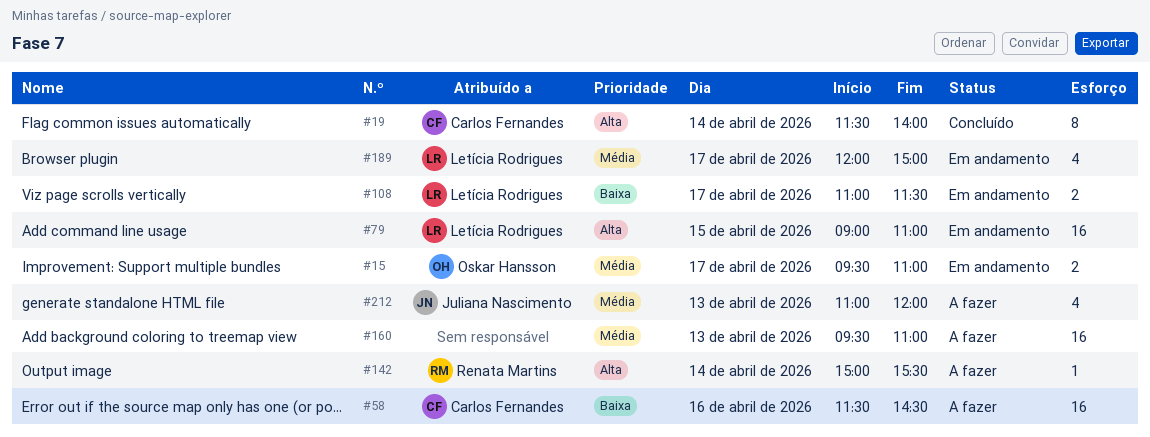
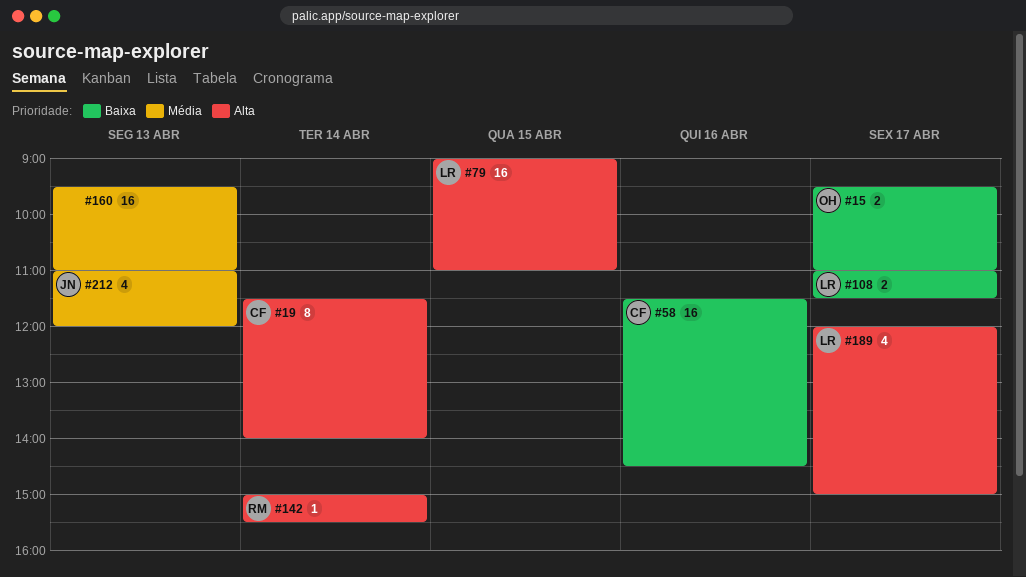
#15, priority: Média -> Baixa
#189, priority: Média -> Alta

